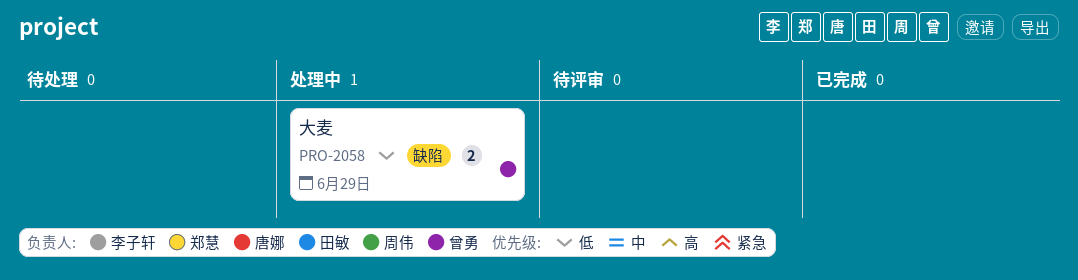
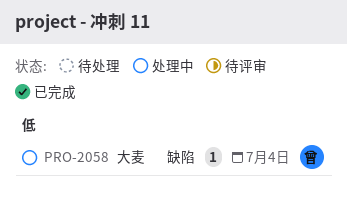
PRO-2058, estimate: 2 -> 1
PRO-2058, due: Jun 29 -> Jul 4

